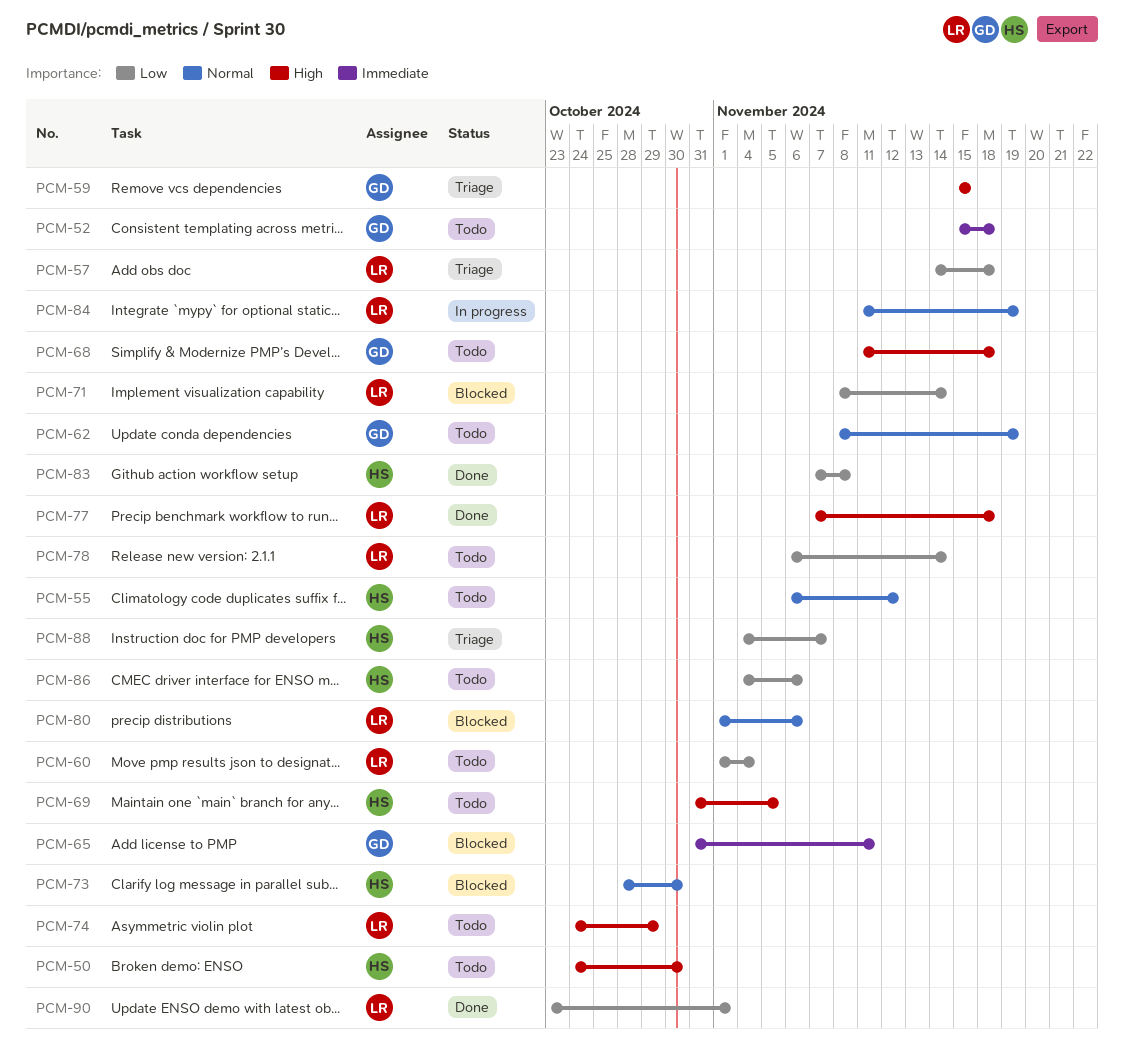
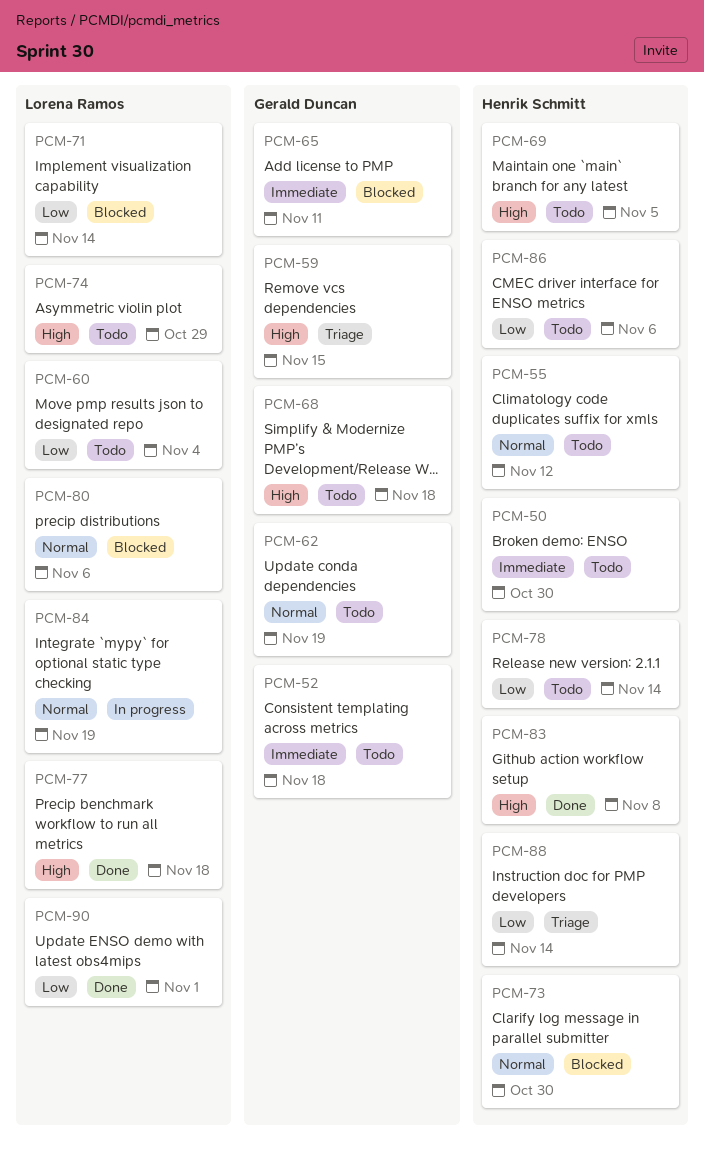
PCM-50, priority: High -> Immediate
PCM-57: present -> none
PCM-78, owner: Lorena Ramos -> Henrik Schmitt
PCM-83, priority: Low -> High
PCM-88, due: Nov 7 -> Nov 14

